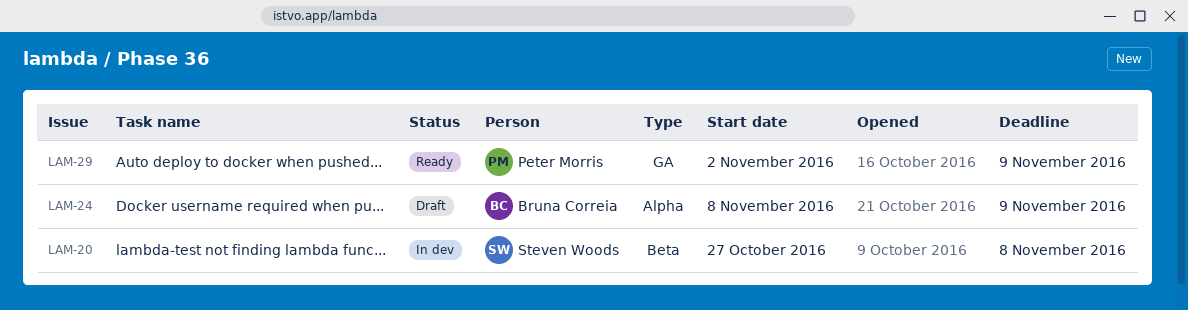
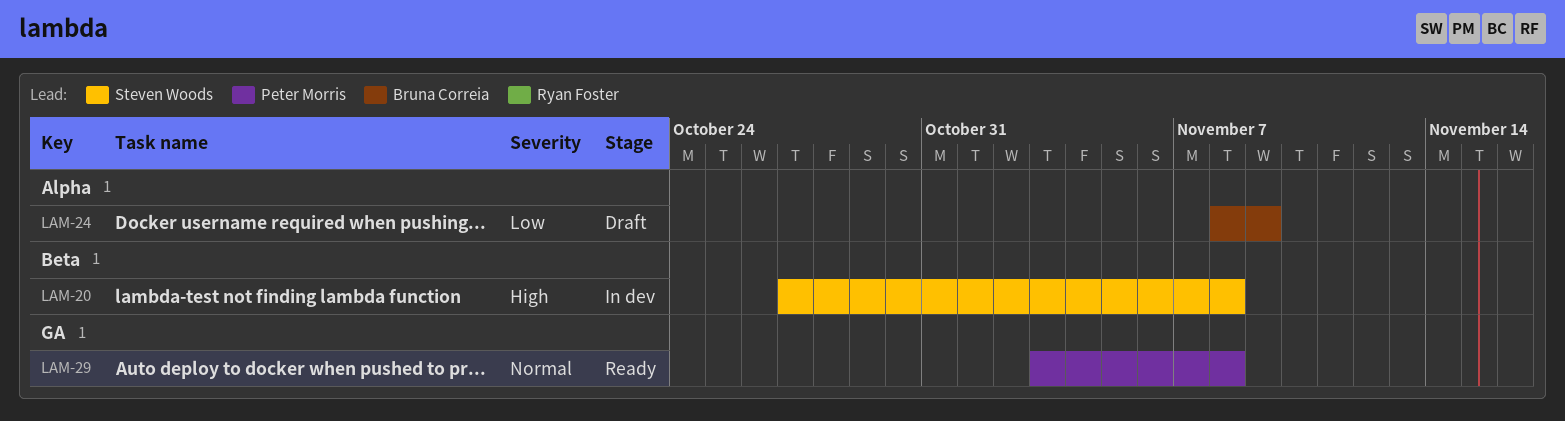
LAM-29, start: Nov 2 -> Nov 3
LAM-29, due: Nov 9 -> Nov 8

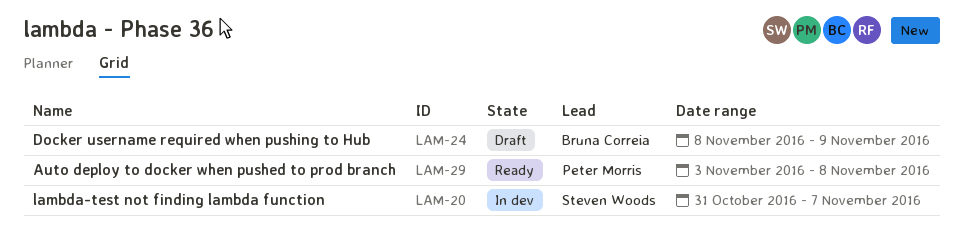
LAM-20, start: Oct 27 -> Oct 31
LAM-20, due: Nov 8 -> Nov 7

